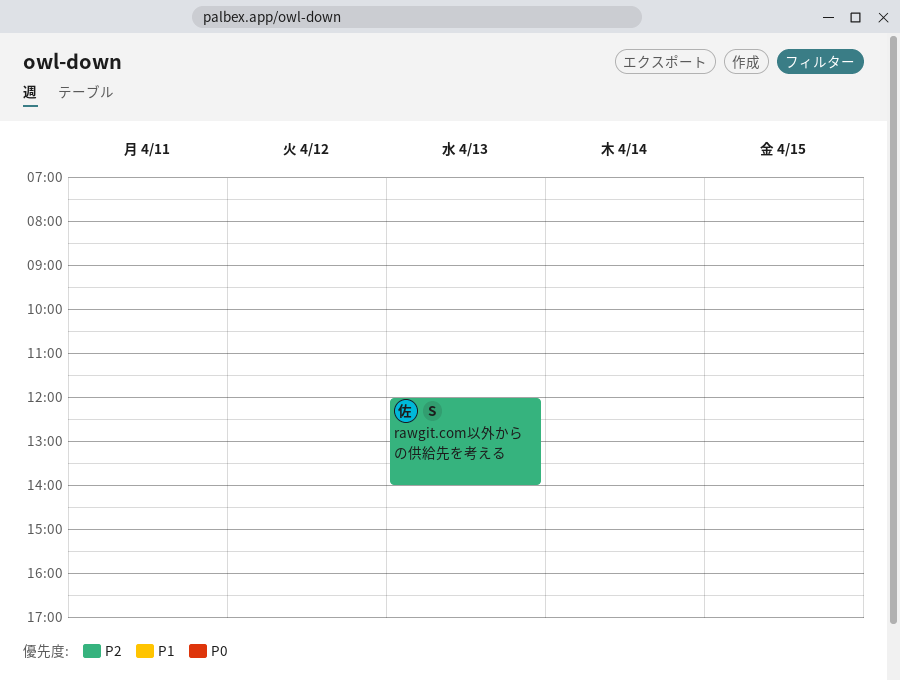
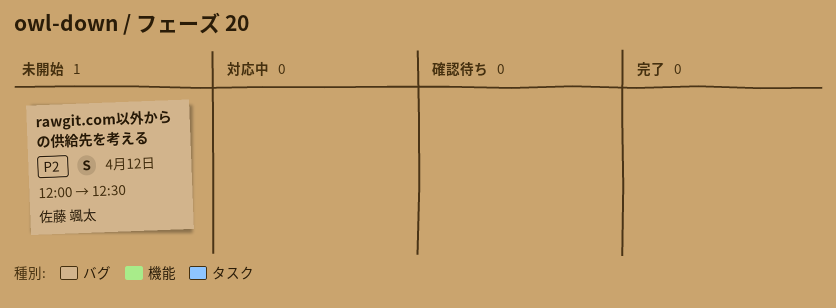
rawgit.com以外からの供給先を考える, day: Apr 13 -> Apr 12
rawgit.com以外からの供給先を考える, ends: 14:00 -> 12:30

